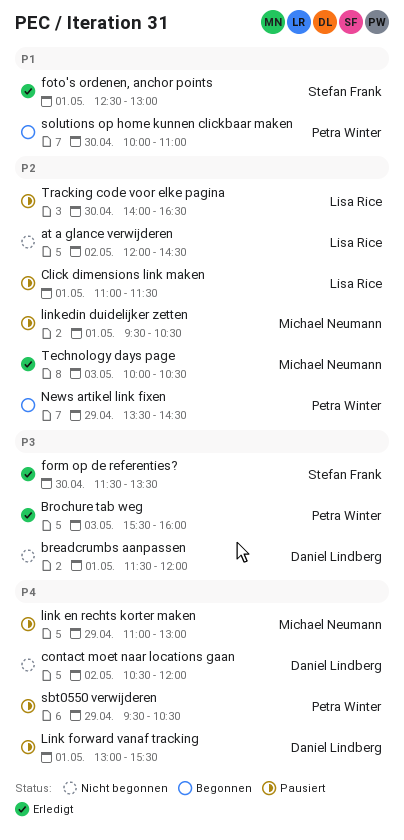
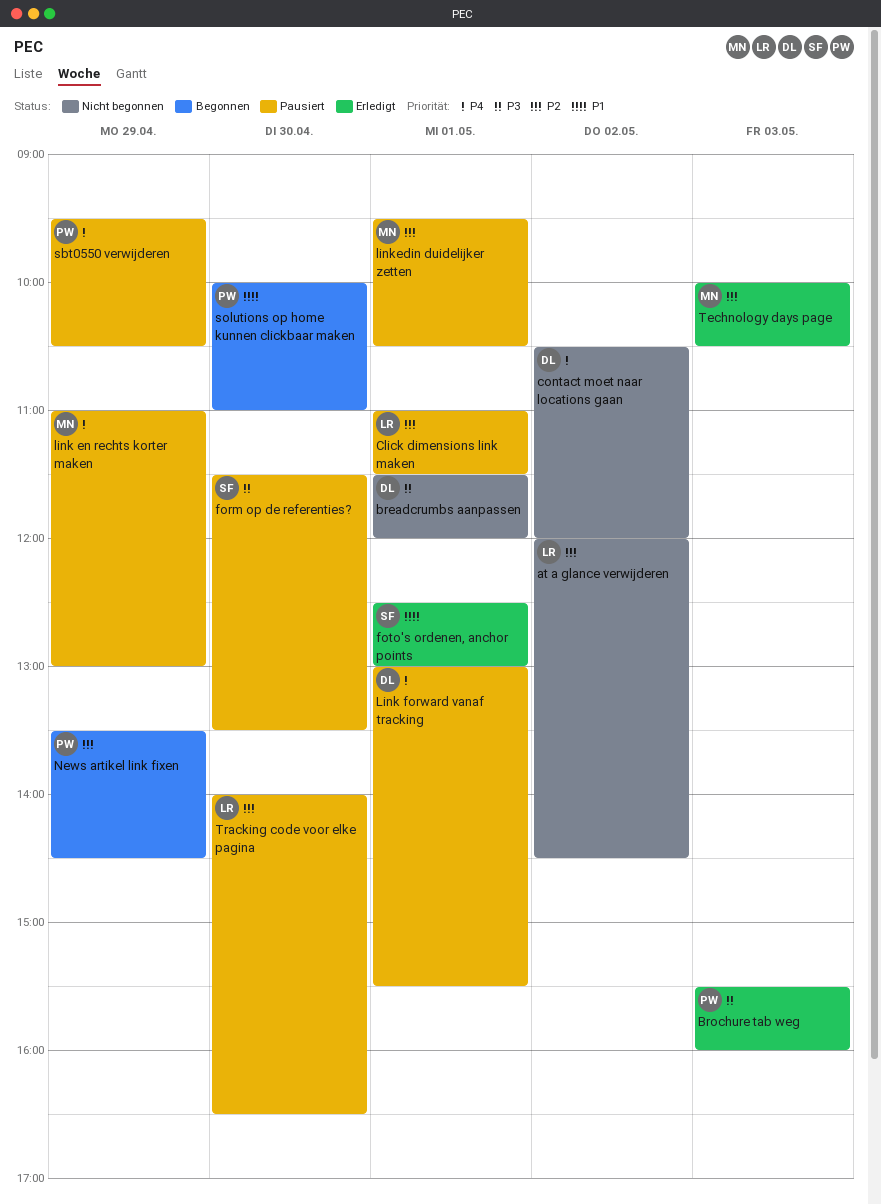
form op de referenties?, status: Erledigt -> Pausiert

